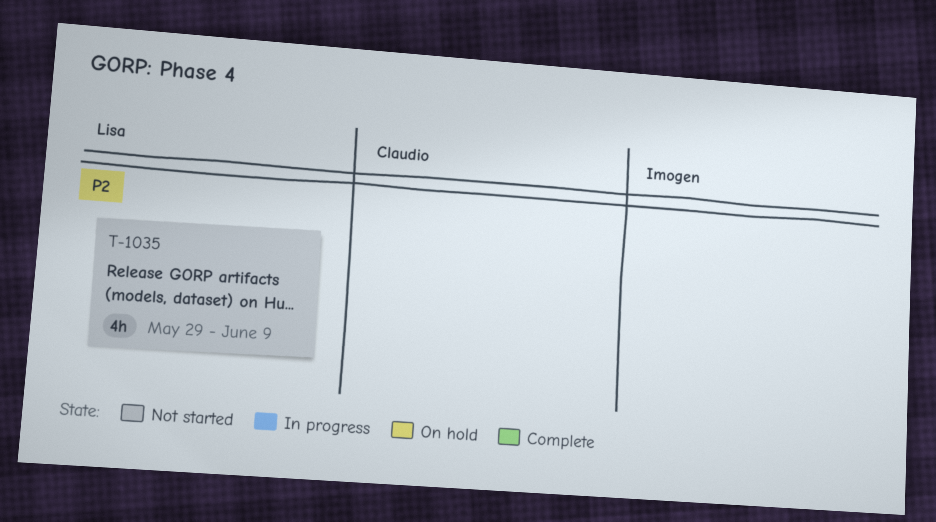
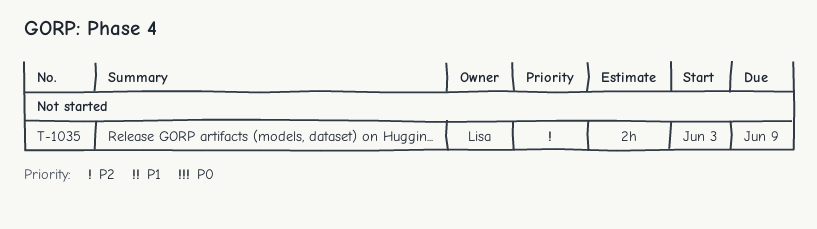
T-1035, estimate: 4h -> 2h
T-1035, start: May 29 -> Jun 3

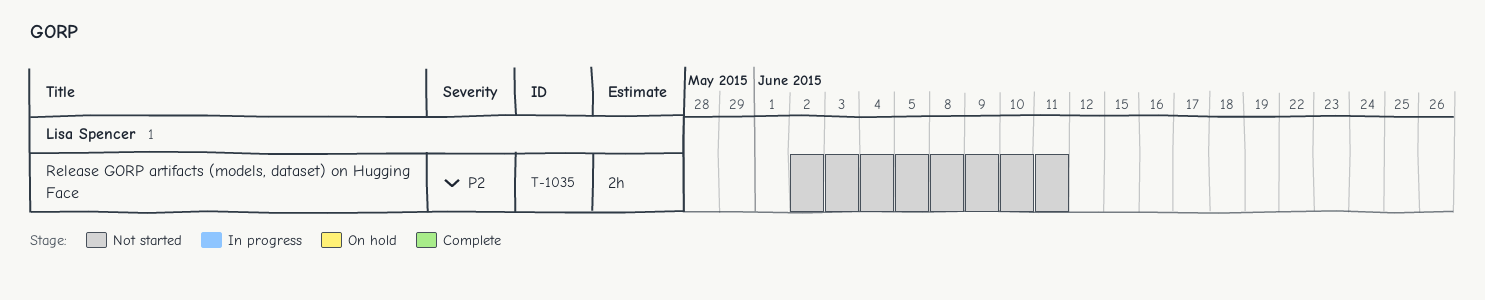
T-1035, start: Jun 3 -> Jun 2
T-1035, due: Jun 9 -> Jun 11

